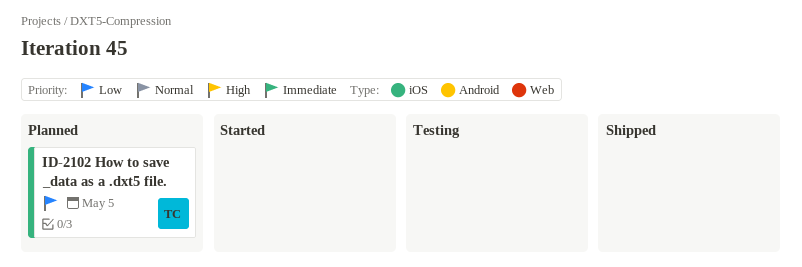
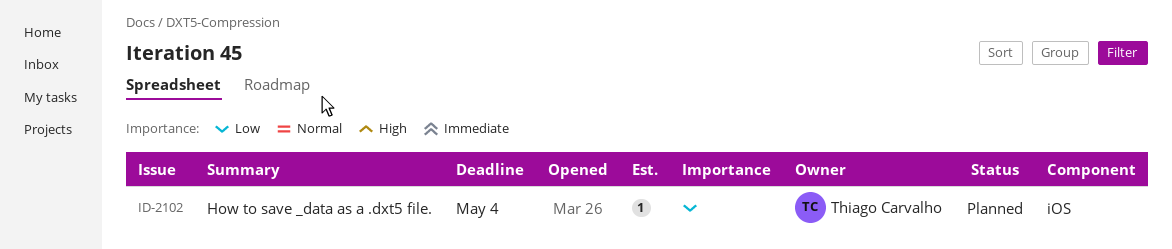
ID-2102, due: May 5 -> May 4

